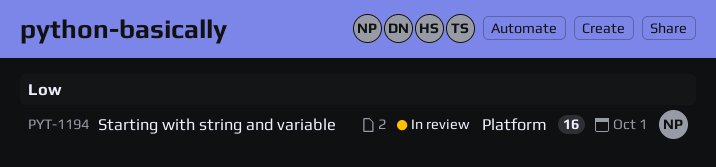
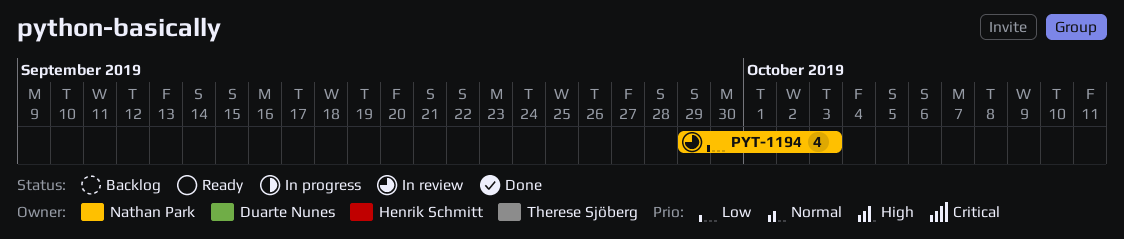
PYT-1194, estimate: 16 -> 4
PYT-1194, due: Oct 1 -> Oct 3

